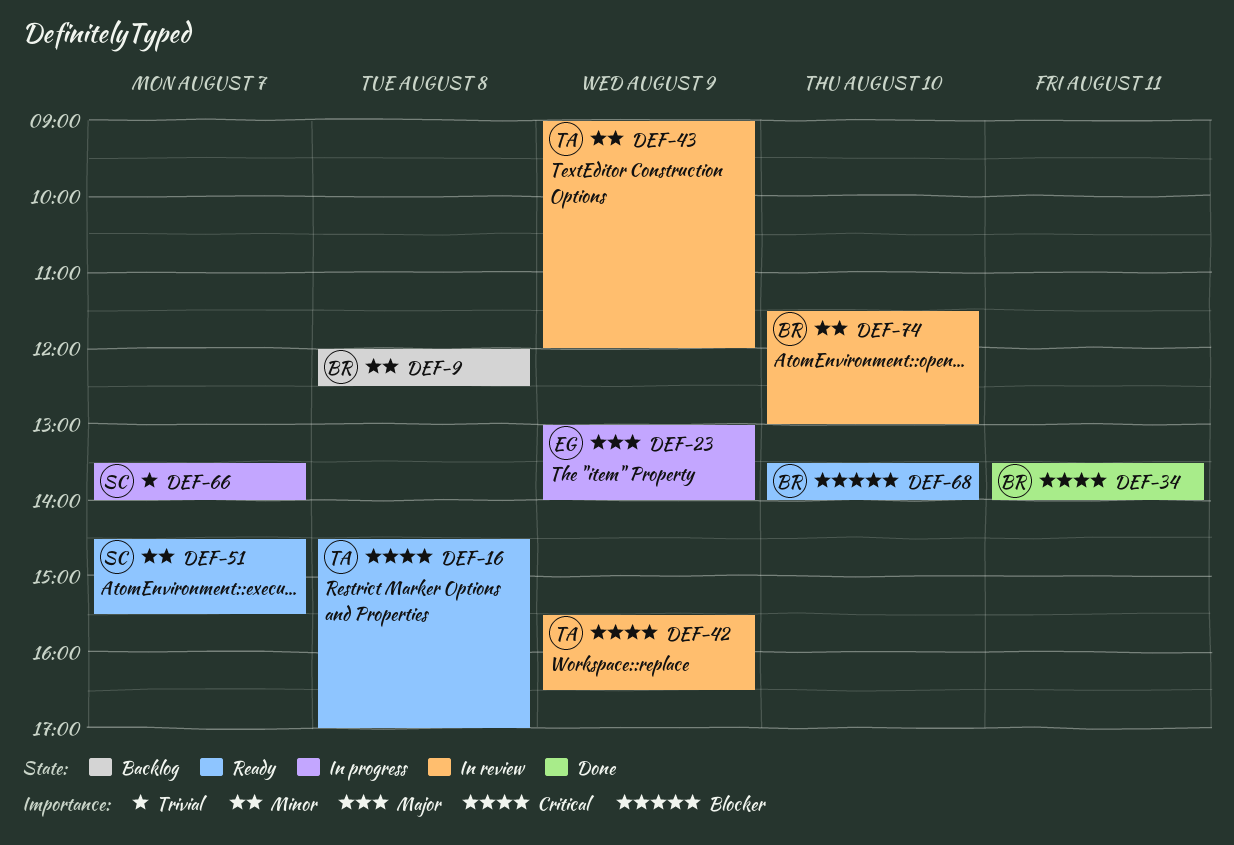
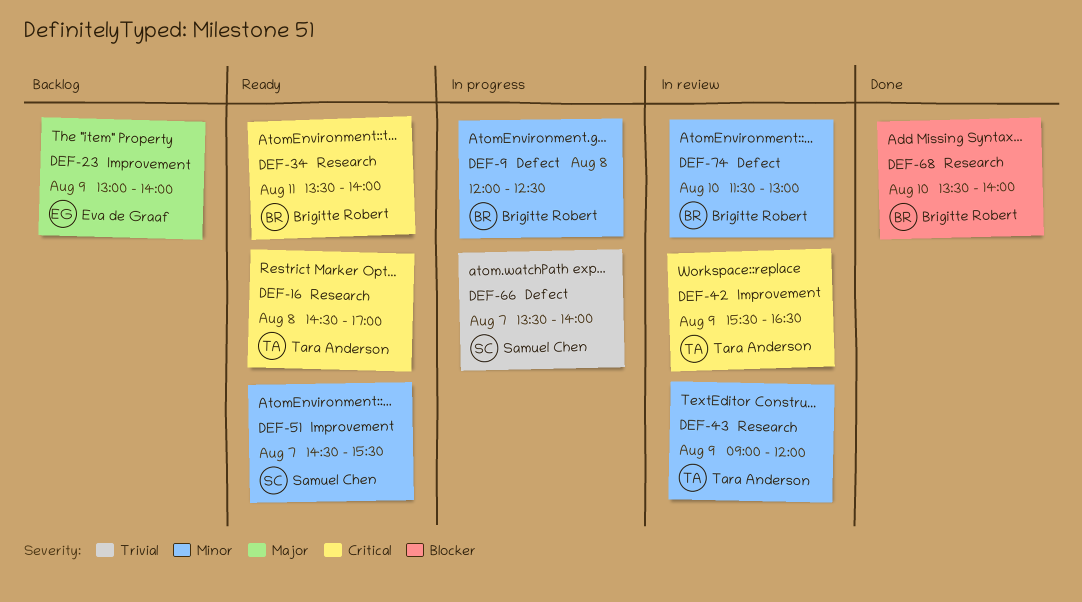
DEF-9, status: Backlog -> In progress
DEF-23, status: In progress -> Backlog
DEF-34, status: Done -> Ready
DEF-68, status: Ready -> Done

